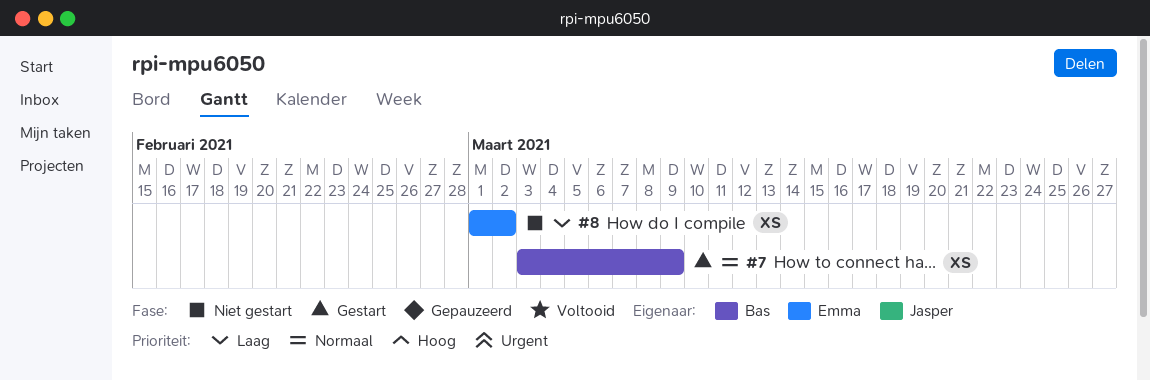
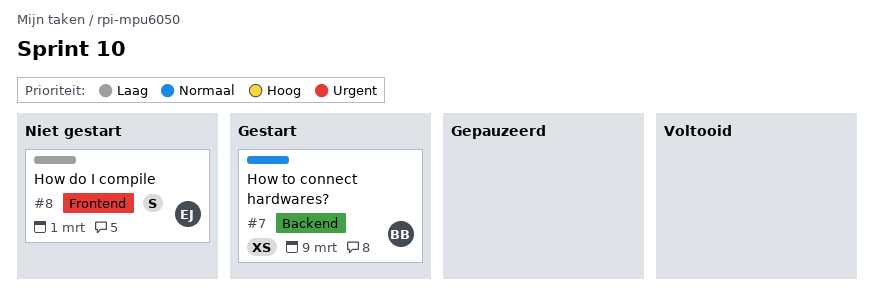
#8, estimate: XS -> S
#8, due: Mar 2 -> Mar 1

